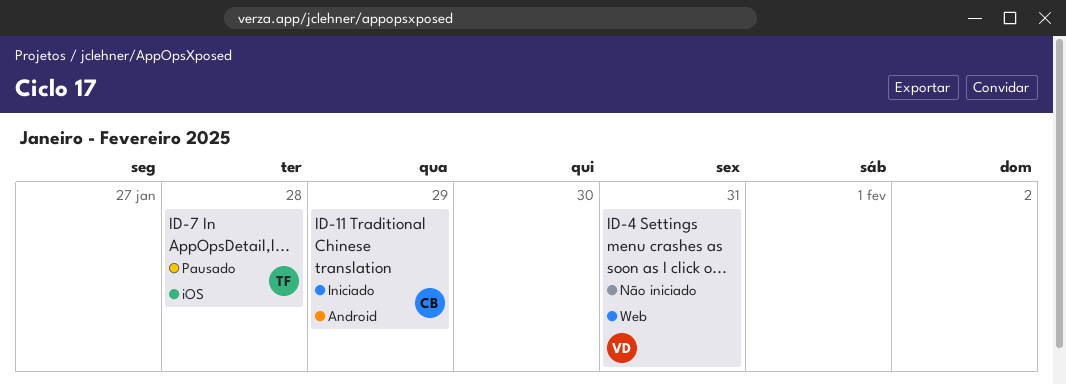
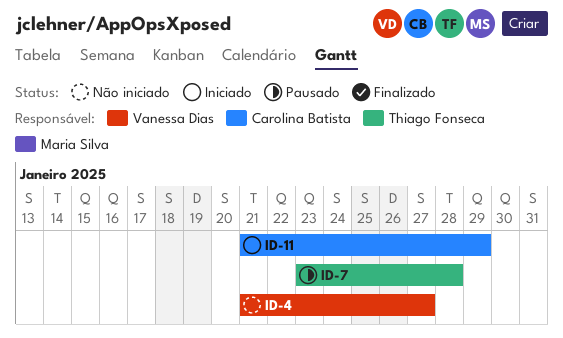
ID-4, due: Jan 31 -> Jan 27

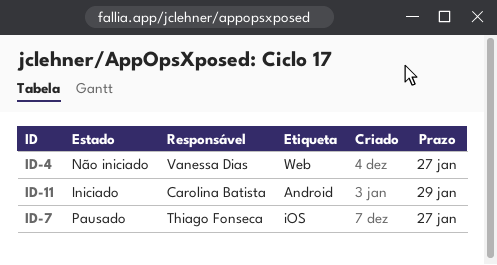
ID-7, due: Jan 28 -> Jan 27

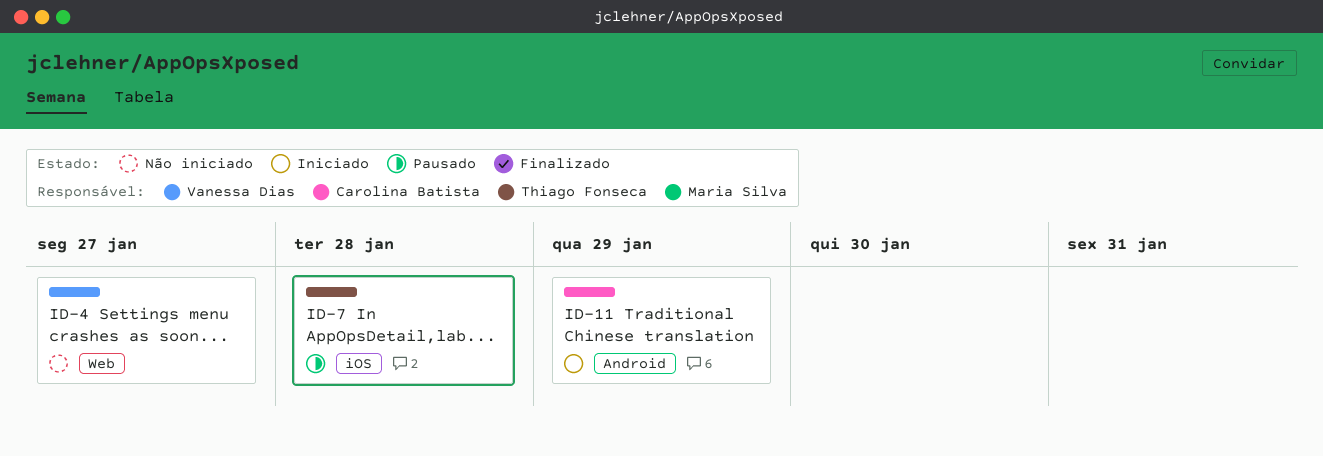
ID-7, due: Jan 27 -> Jan 28

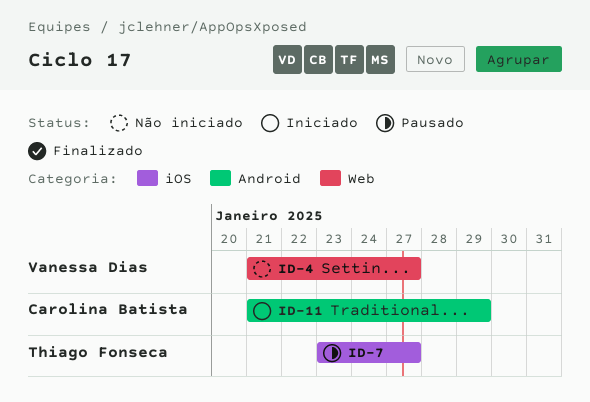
ID-7, due: Jan 28 -> Jan 27

